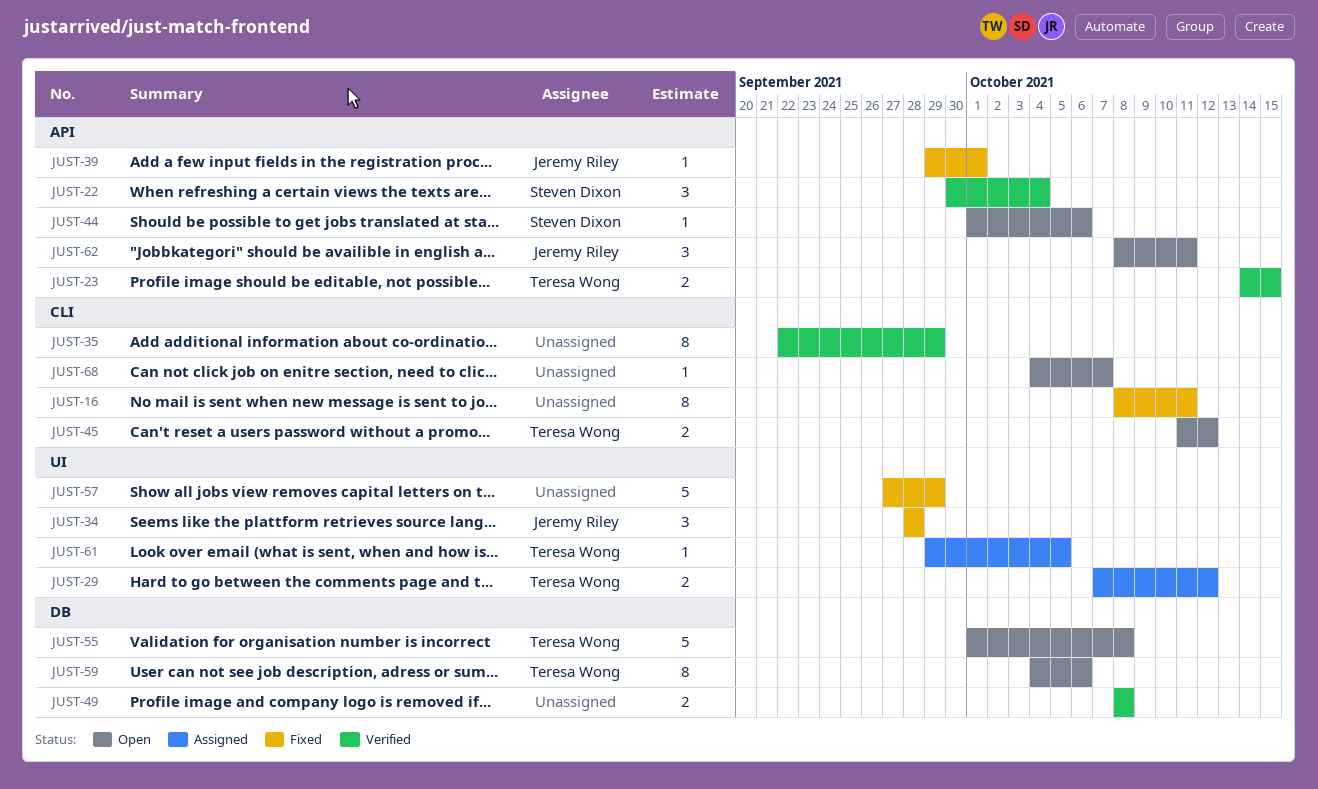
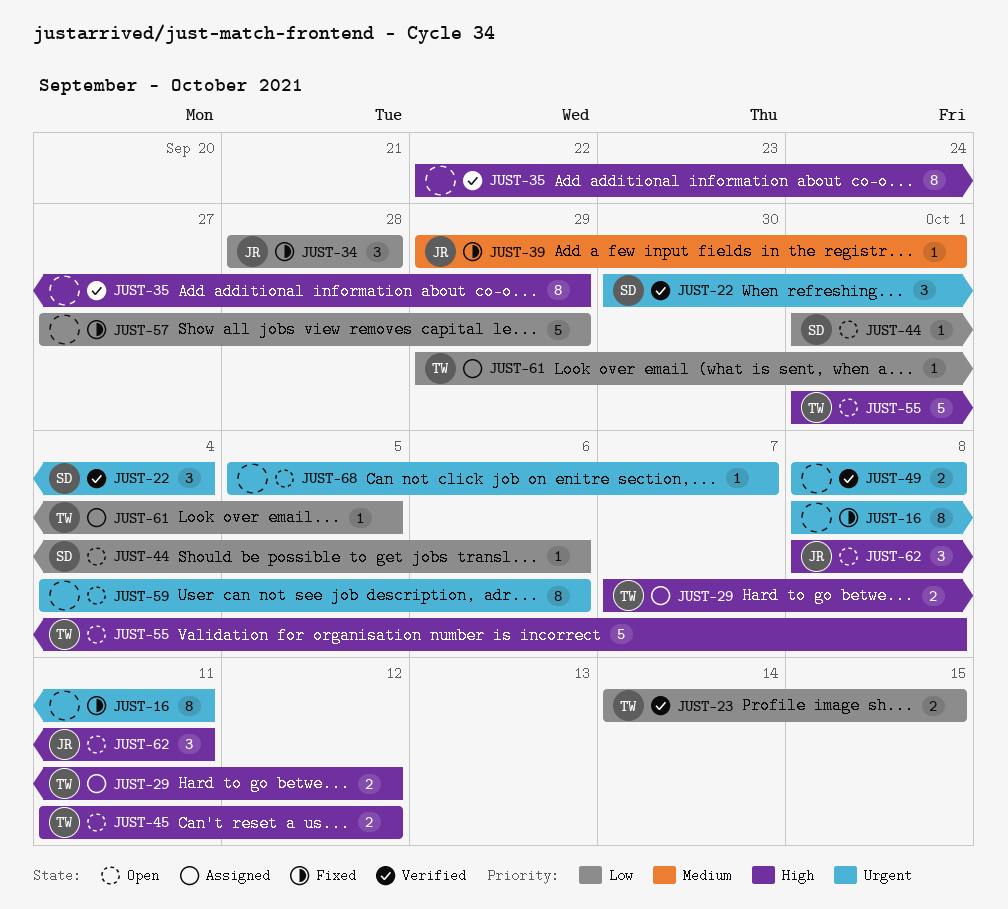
JUST-59, owner: Teresa Wong -> none
JUST-68, start: Oct 4 -> Oct 5

